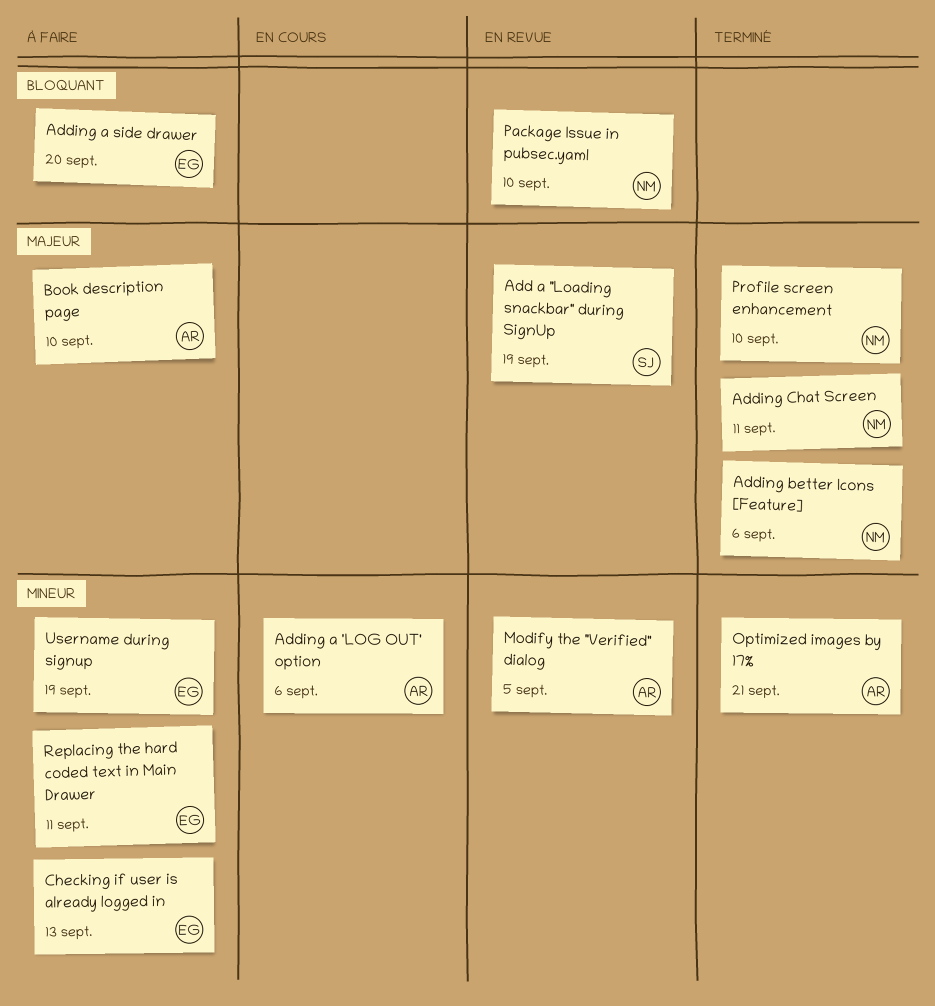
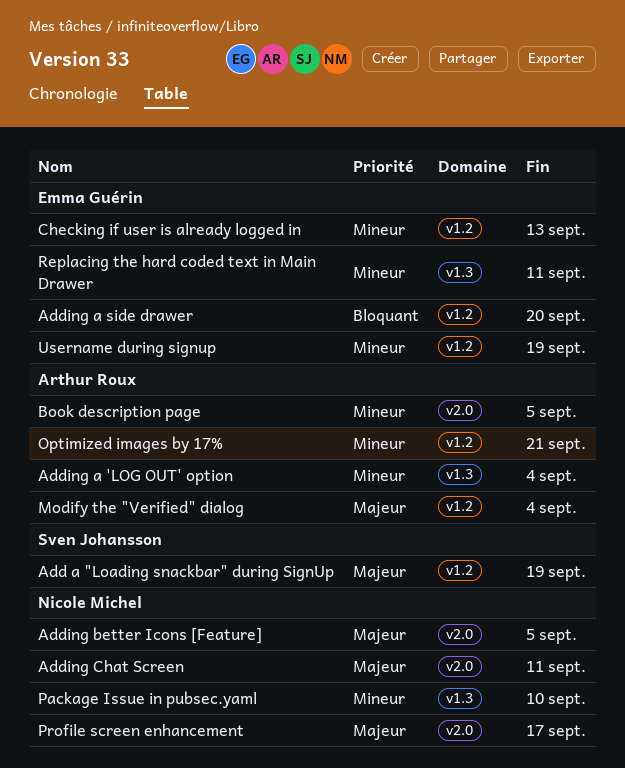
Adding a 'LOG OUT' option, due: Sep 6 -> Sep 4
Adding better Icons [Feature], due: Sep 6 -> Sep 5
Book description page, priority: Majeur -> Mineur
Book description page, due: Sep 10 -> Sep 5
Modify the "Verified" dialog, priority: Mineur -> Majeur
Modify the "Verified" dialog, due: Sep 5 -> Sep 4
Package Issue in pubsec.yaml, priority: Bloquant -> Mineur
Profile screen enhancement, due: Sep 10 -> Sep 17

